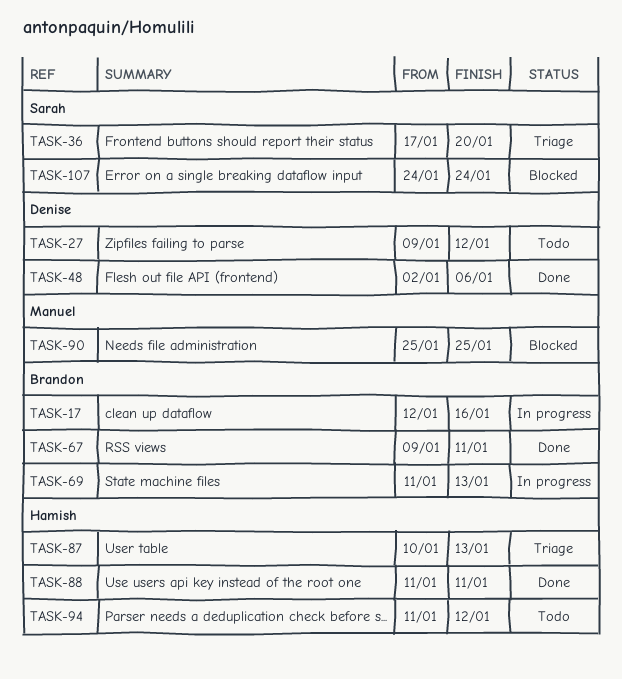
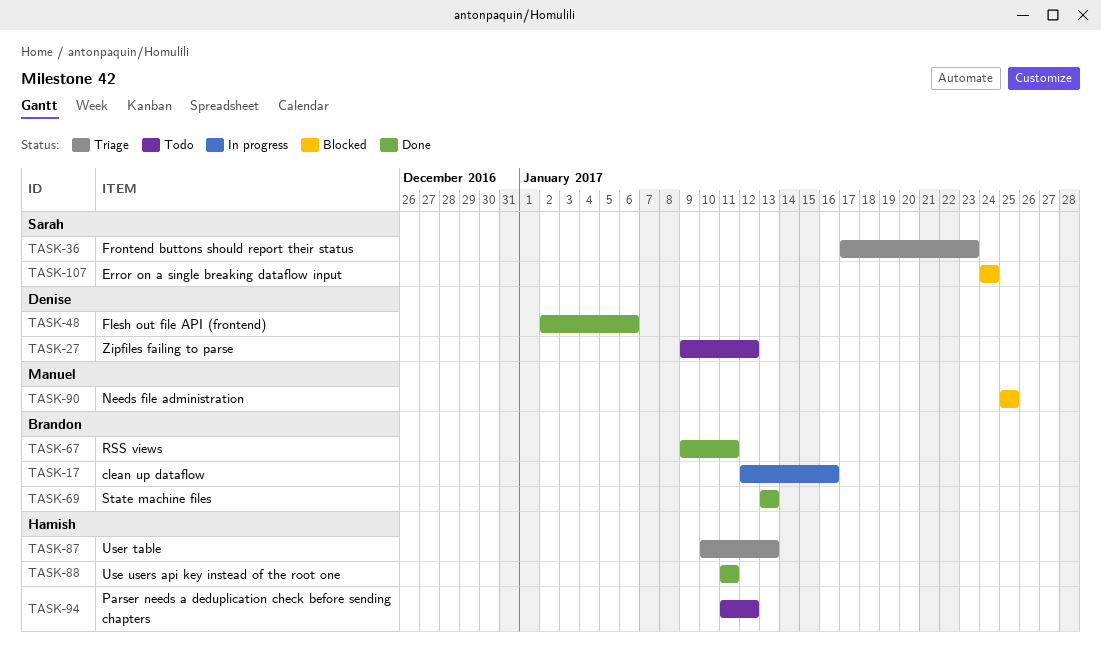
TASK-36, due: Jan 20 -> Jan 23
TASK-69, status: In progress -> Done
TASK-69, start: Jan 11 -> Jan 13

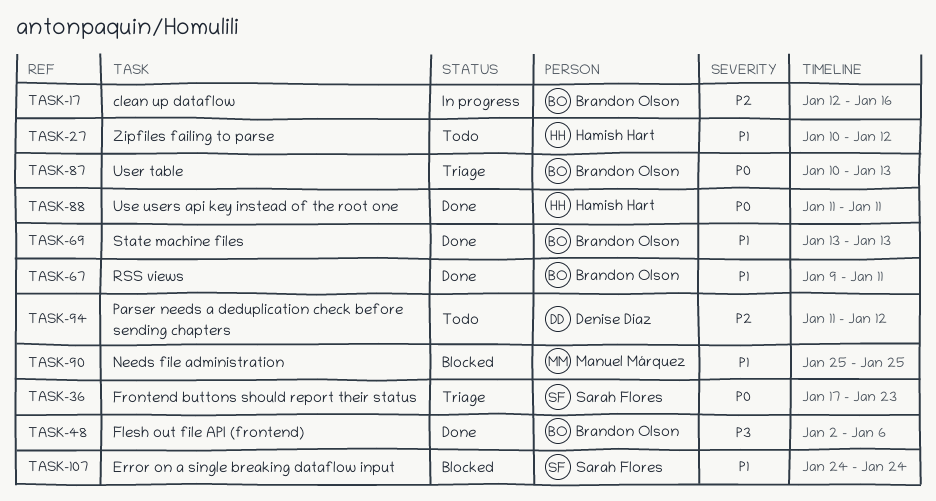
TASK-27, owner: Denise Diaz -> Hamish Hart
TASK-27, start: Jan 9 -> Jan 10
TASK-48, owner: Denise Diaz -> Brandon Olson
TASK-87, owner: Hamish Hart -> Brandon Olson
TASK-94, owner: Hamish Hart -> Denise Diaz

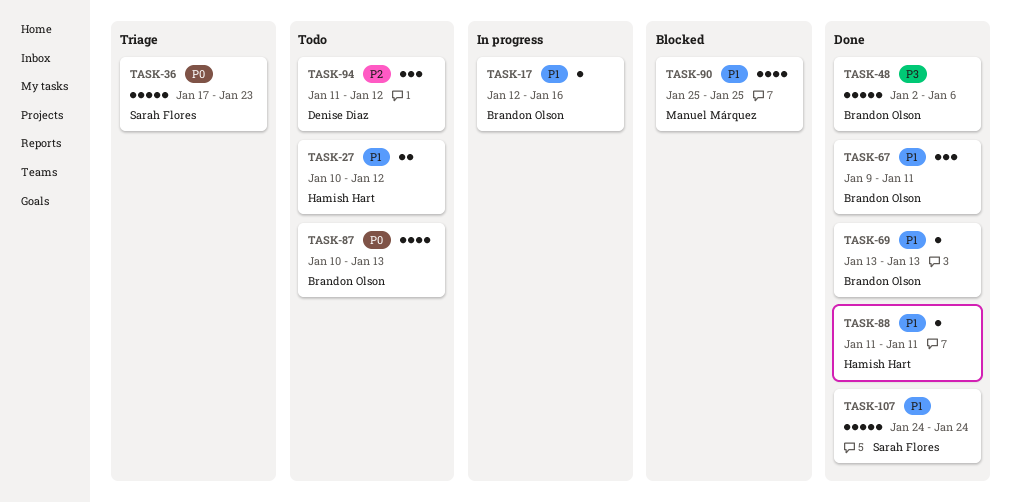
TASK-17, priority: P2 -> P1
TASK-87, status: Triage -> Todo
TASK-88, priority: P0 -> P1
TASK-107, status: Blocked -> Done

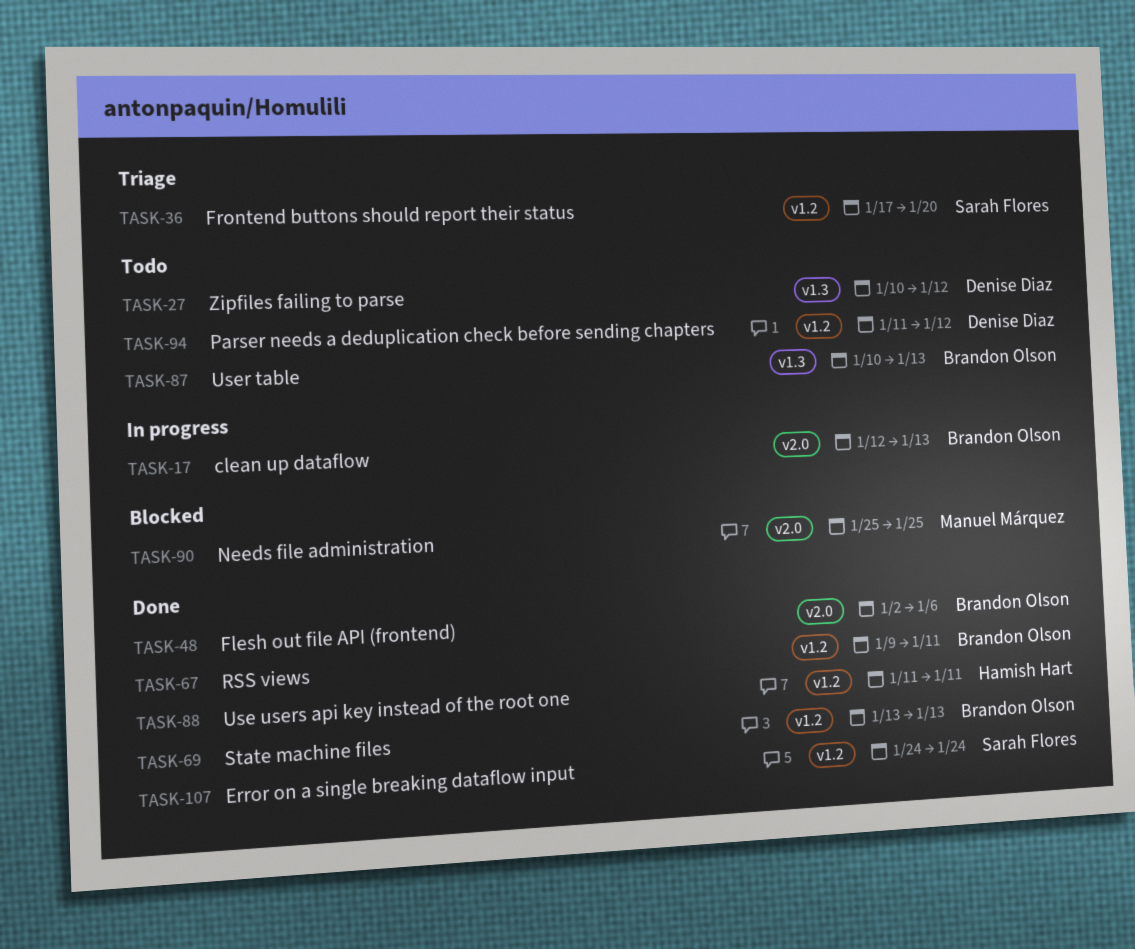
TASK-17, due: Jan 16 -> Jan 13
TASK-27, owner: Hamish Hart -> Denise Diaz
TASK-36, due: Jan 23 -> Jan 20

